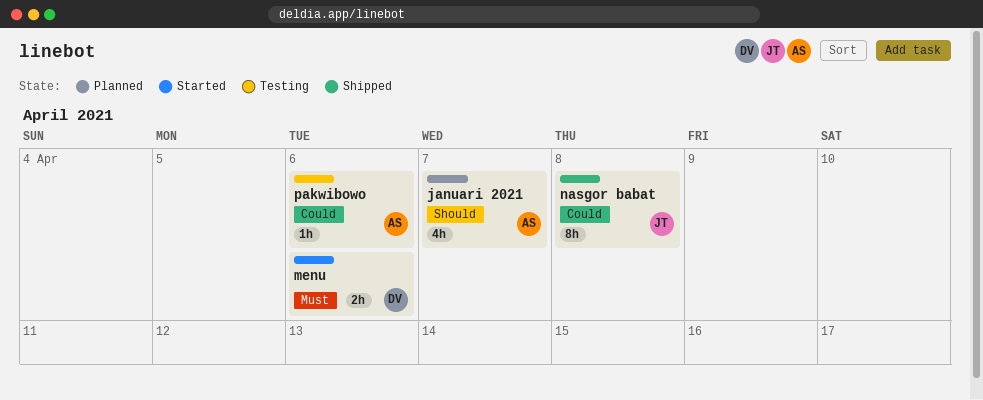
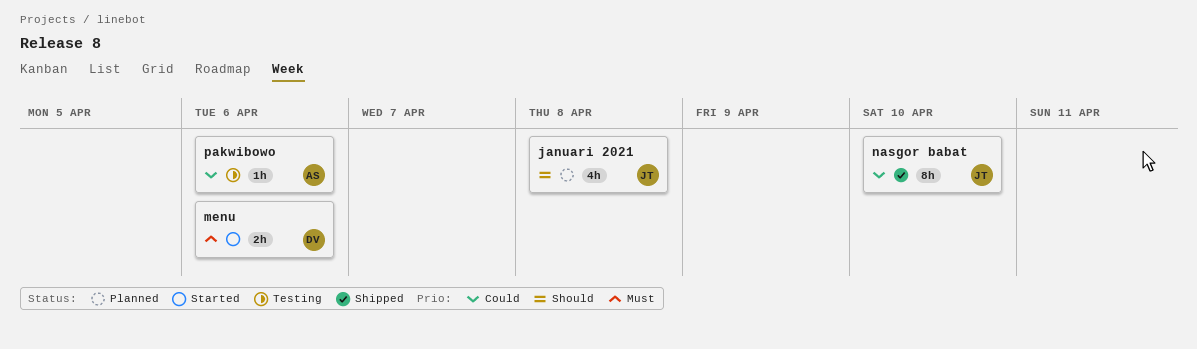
januari 2021, owner: AS -> JT
januari 2021, due: Apr 7 -> Apr 8
nasgor babat, due: Apr 8 -> Apr 10

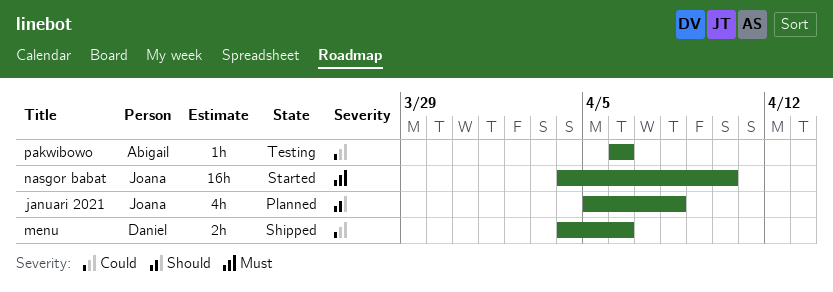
menu, status: Started -> Shipped
menu, priority: Must -> Could
nasgor babat, status: Shipped -> Started
nasgor babat, priority: Could -> Must
nasgor babat, estimate: 8h -> 16h

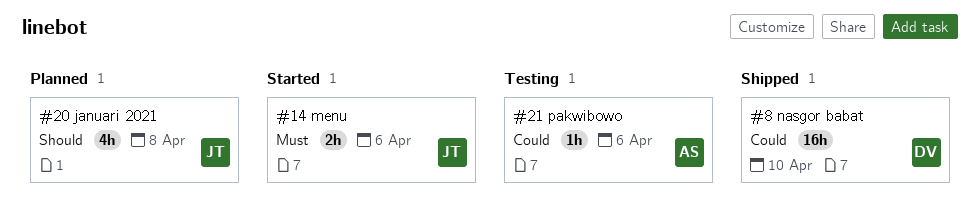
menu, status: Shipped -> Started
menu, owner: Daniel -> Joana
menu, priority: Could -> Must
nasgor babat, status: Started -> Shipped
nasgor babat, owner: Joana -> Daniel
nasgor babat, priority: Must -> Could

